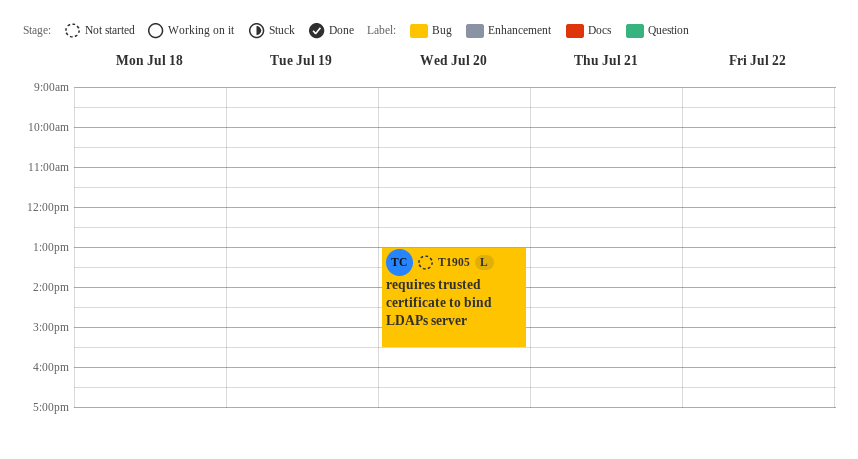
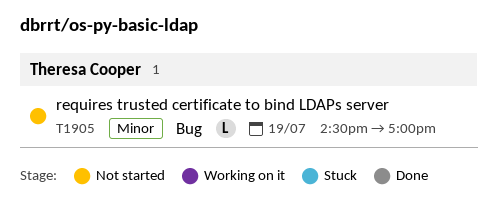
T1905, day: Jul 20 -> Jul 19
T1905, begins: 13:00 -> 14:30
T1905, ends: 15:30 -> 17:00

